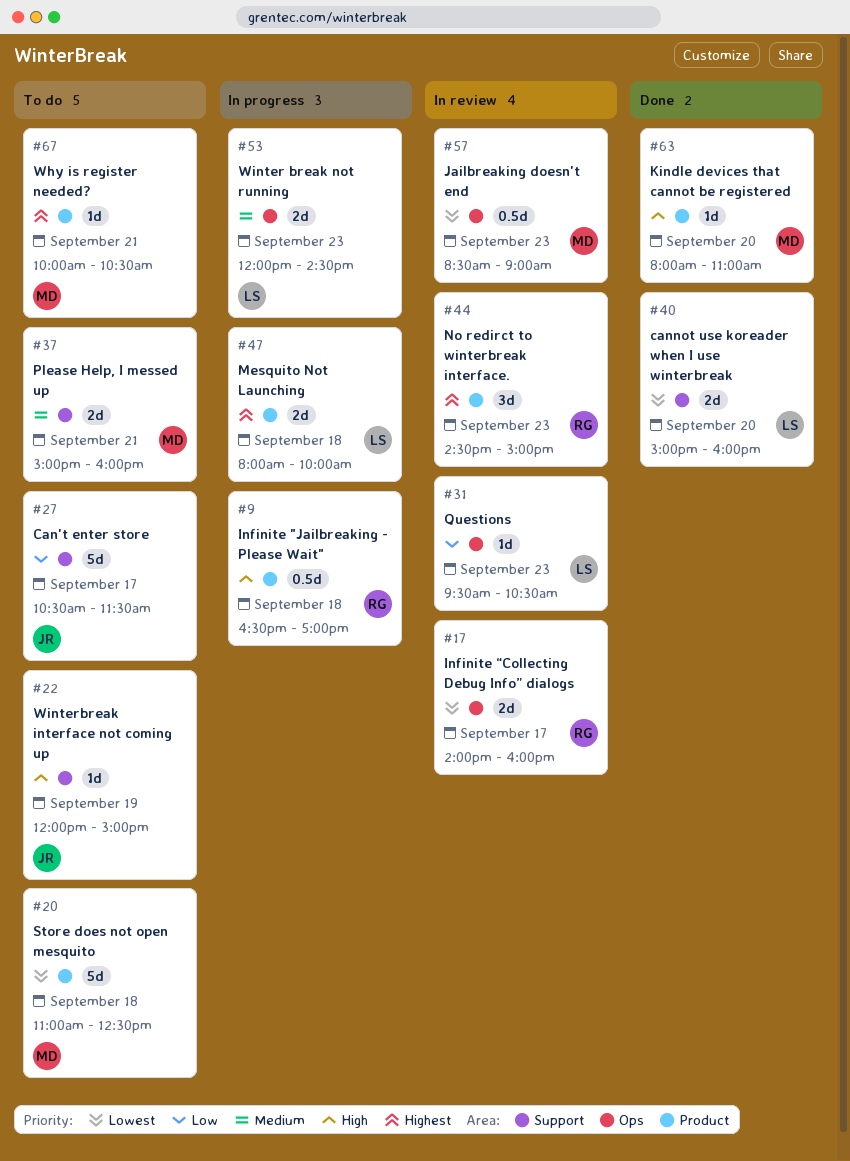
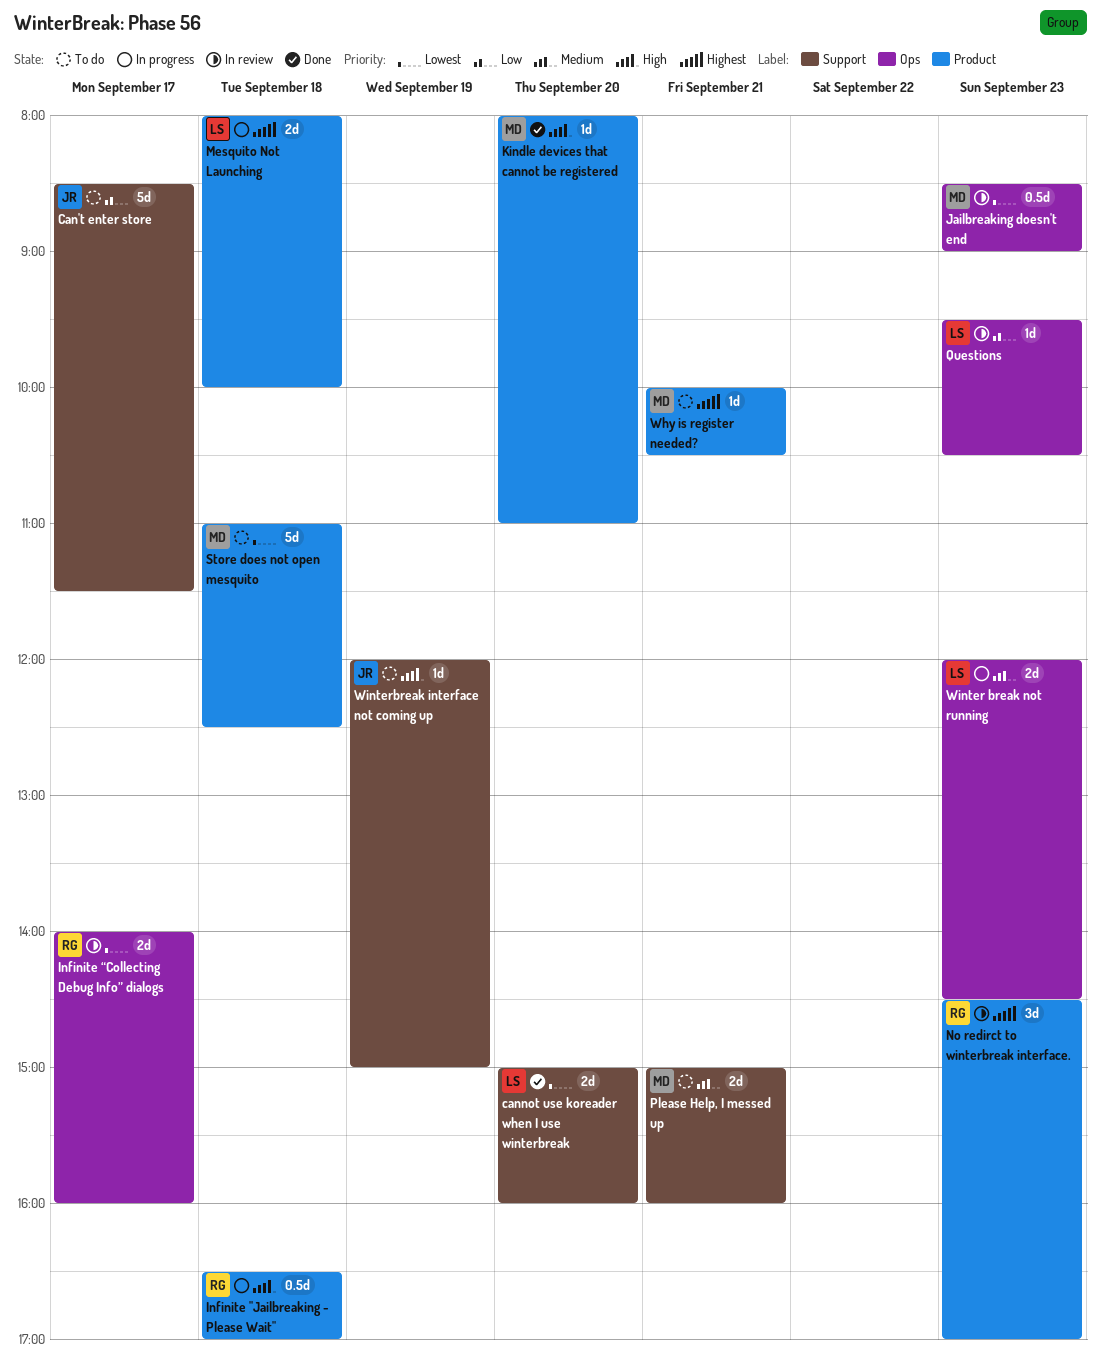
Can't enter store, begins: 10:30 -> 08:30
No redirct to winterbreak interface., ends: 15:00 -> 17:00

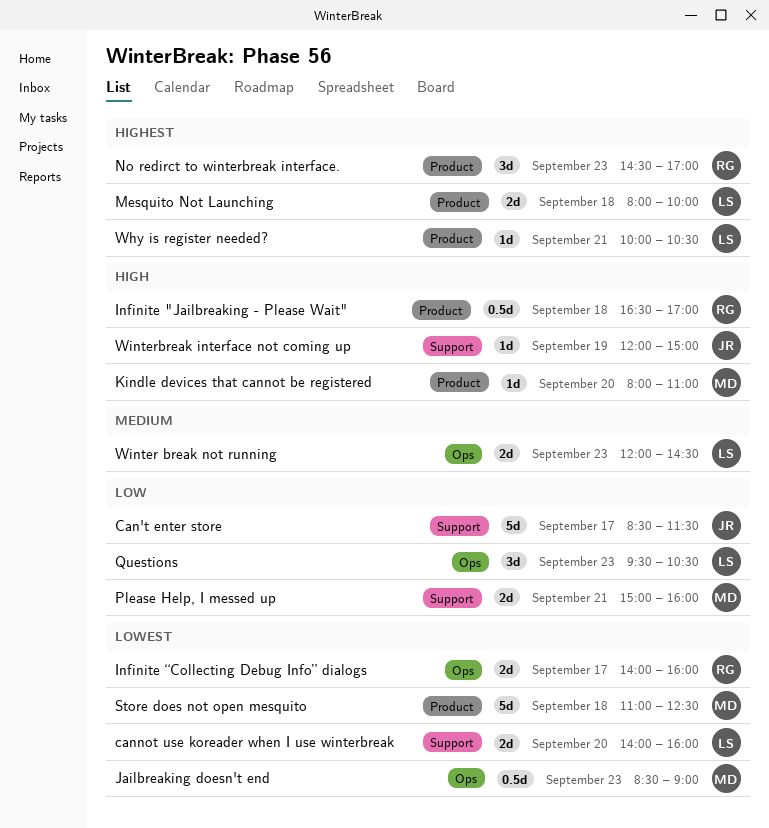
cannot use koreader when I use winterbreak, begins: 15:00 -> 14:00
Please Help, I messed up, priority: Medium -> Low
Questions, estimate: 1d -> 3d
Why is register needed?, owner: MD -> LS

